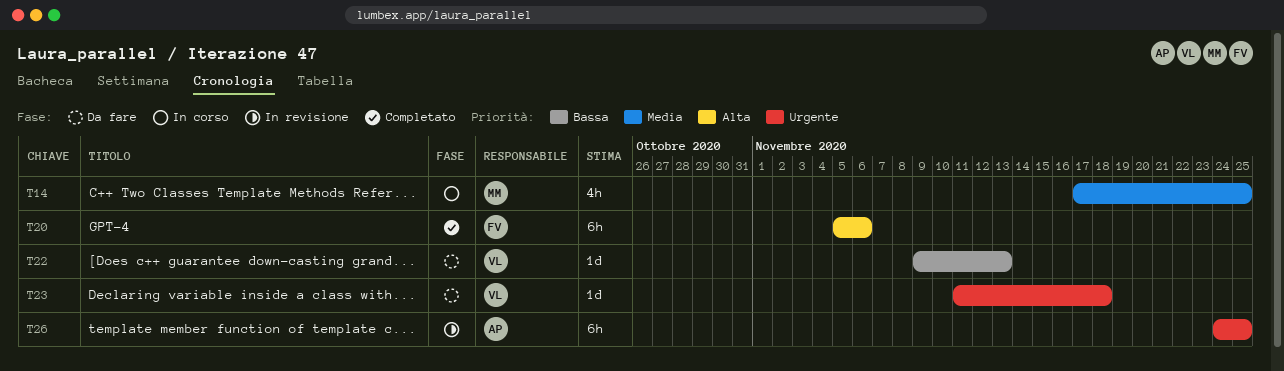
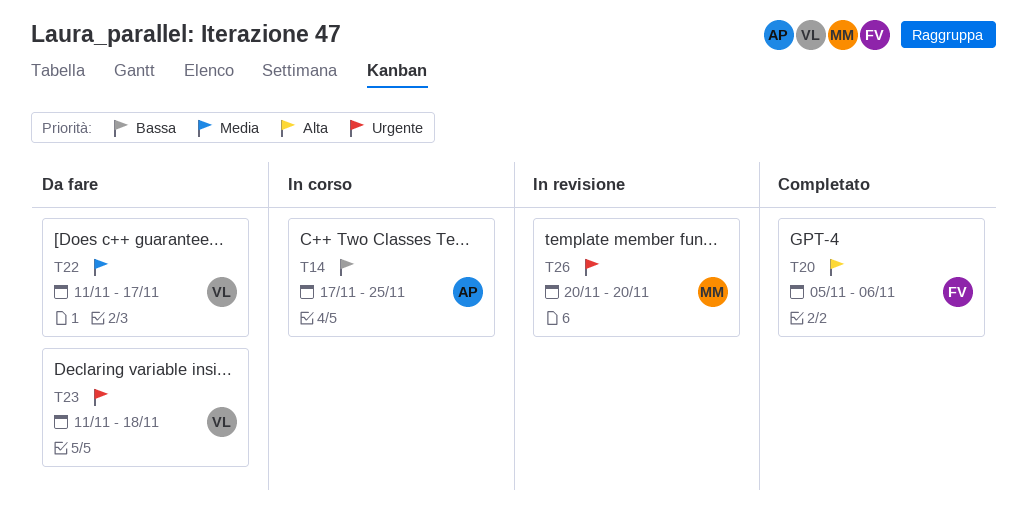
T14, owner: MM -> AP
T14, priority: Media -> Bassa
T22, priority: Bassa -> Media
T22, start: Nov 9 -> Nov 11
T22, due: Nov 13 -> Nov 17
T26, owner: AP -> MM
T26, start: Nov 24 -> Nov 20
T26, due: Nov 25 -> Nov 20

